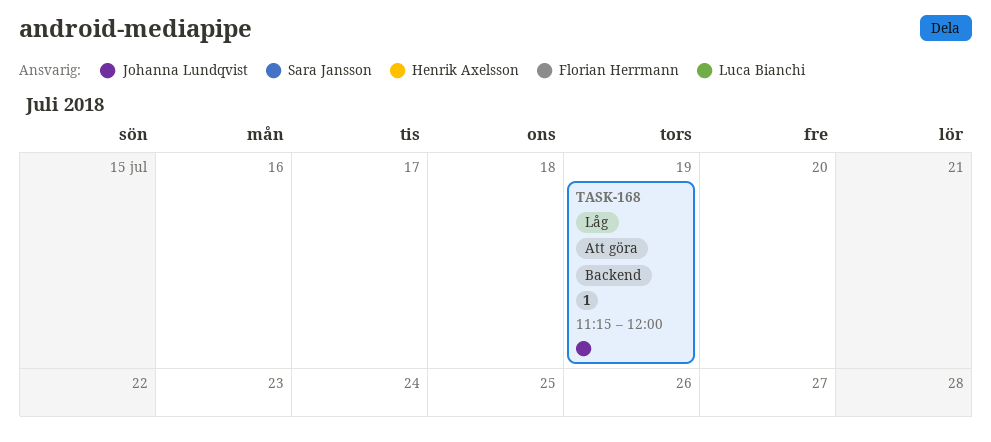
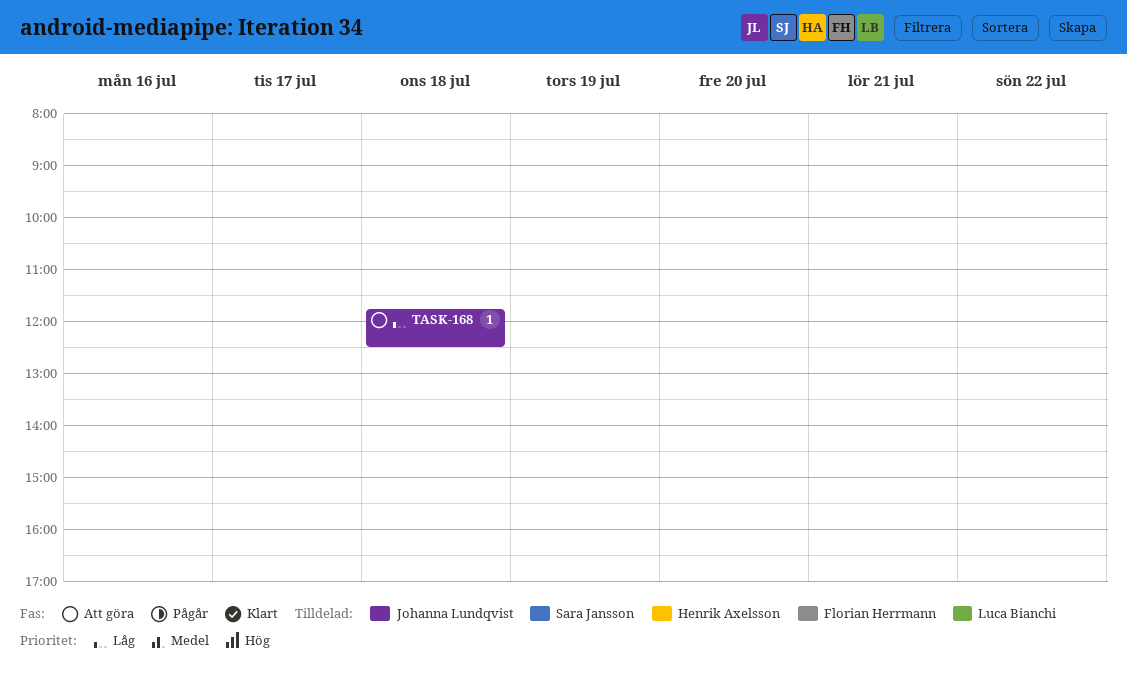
TASK-168, day: Jul 19 -> Jul 18
TASK-168, begins: 11:15 -> 11:45
TASK-168, ends: 12:00 -> 12:30

